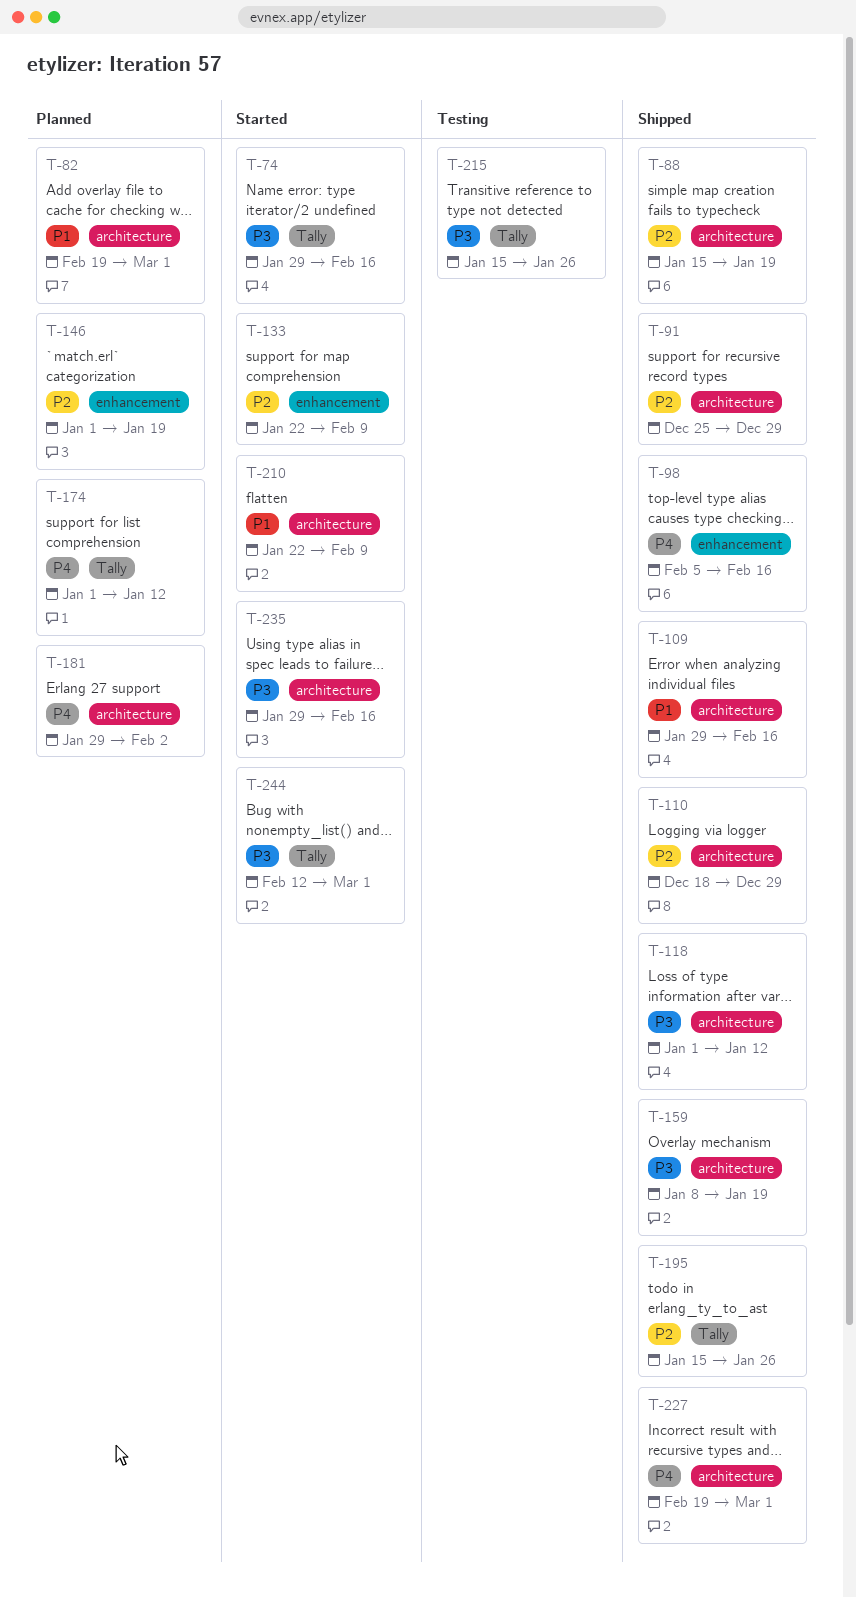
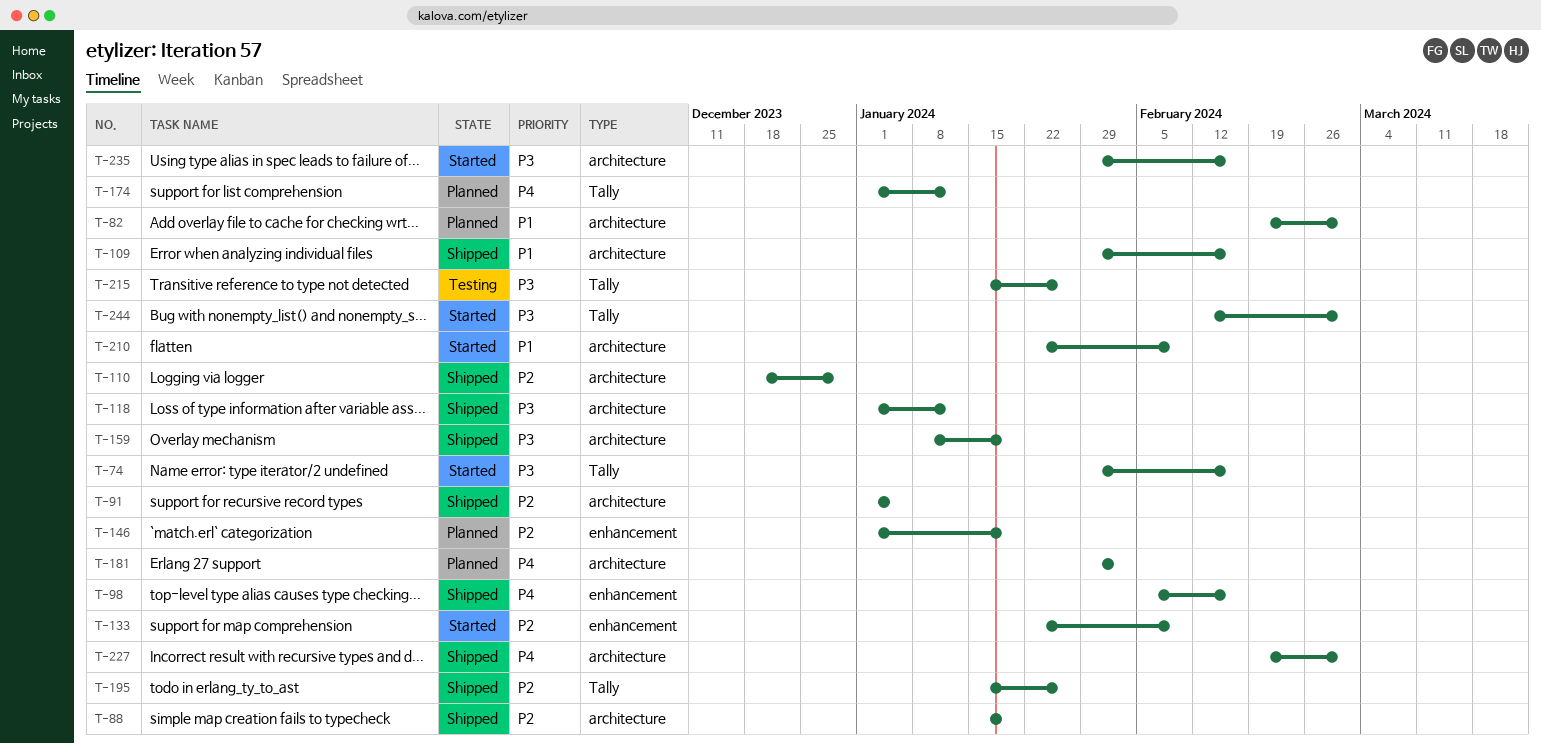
T-91, start: Dec 25 -> Jan 1
T-91, due: Dec 29 -> Jan 5

